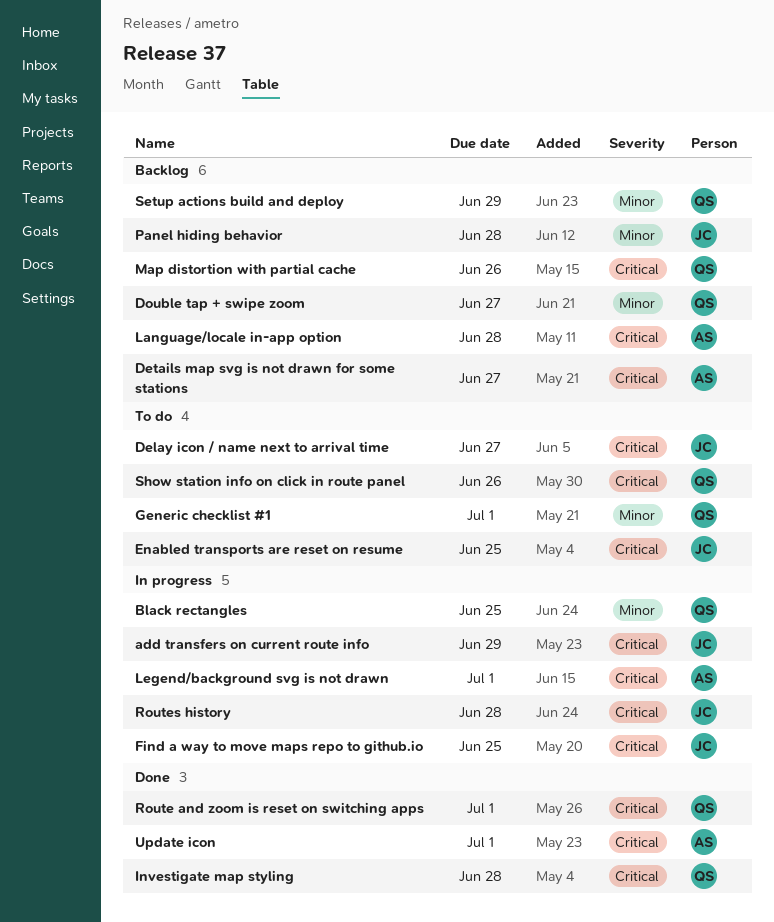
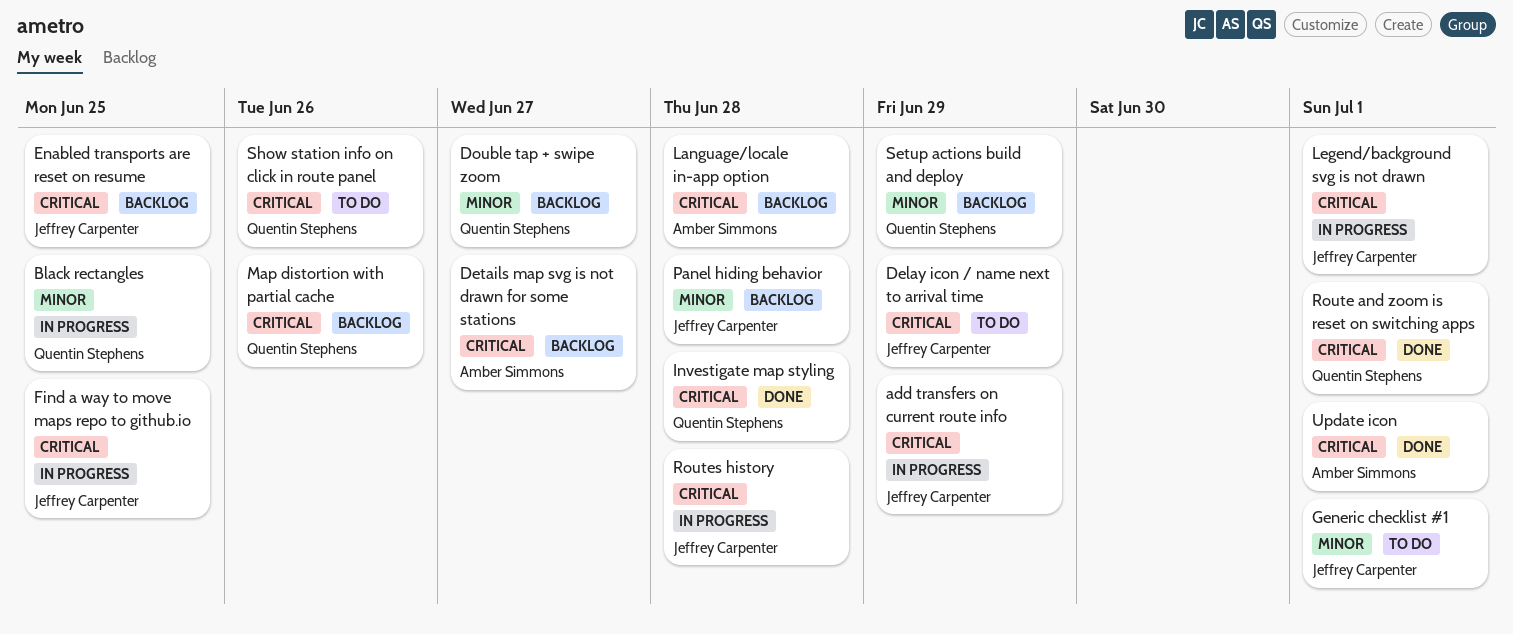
Delay icon / name next to arrival time, due: Jun 27 -> Jun 29
Enabled transports are reset on resume, status: To do -> Backlog
Generic checklist #1, owner: Quentin Stephens -> Jeffrey Carpenter
Legend/background svg is not drawn, owner: Amber Simmons -> Jeffrey Carpenter

